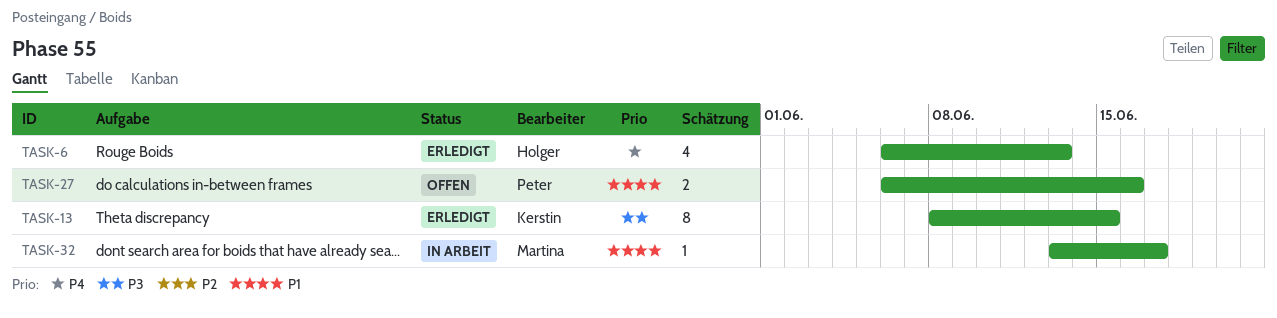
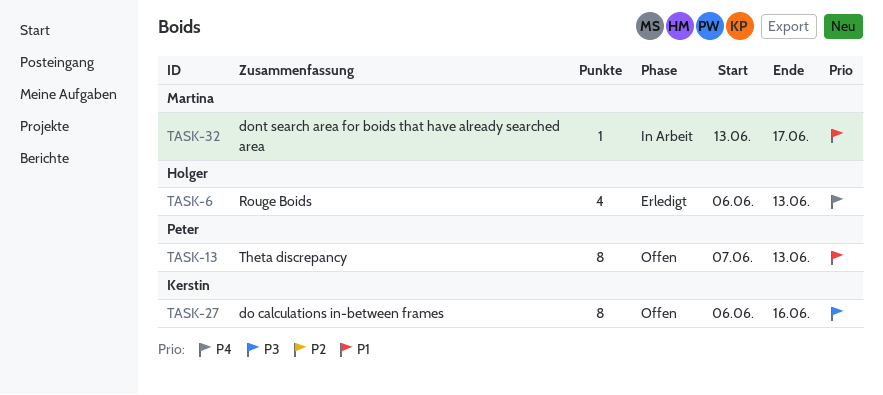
TASK-13, status: Erledigt -> Offen
TASK-13, owner: Kerstin -> Peter
TASK-13, priority: P3 -> P1
TASK-13, start: Jun 8 -> Jun 7
TASK-13, due: Jun 15 -> Jun 13
TASK-27, owner: Peter -> Kerstin
TASK-27, priority: P1 -> P3
TASK-27, estimate: 2 -> 8

